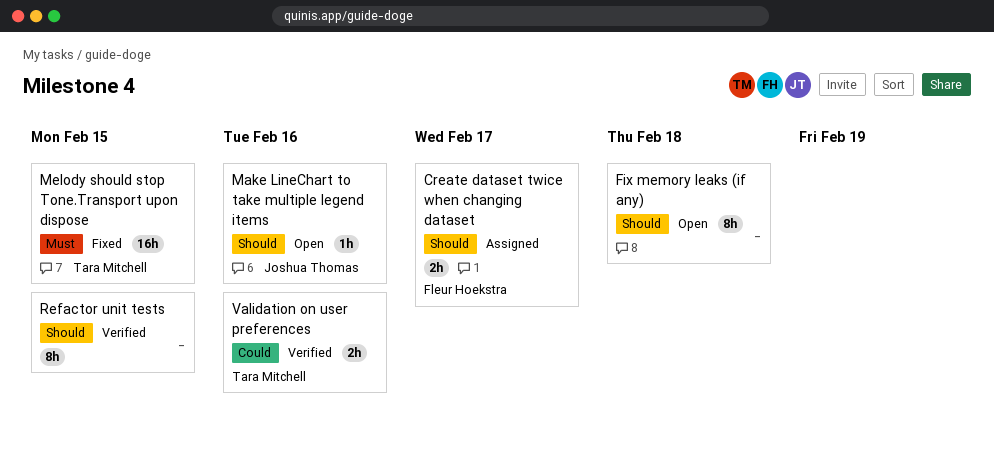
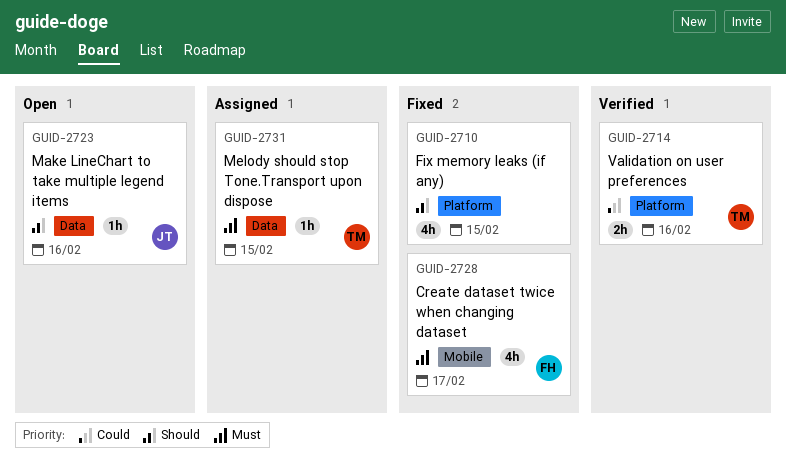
Create dataset twice when changing dataset, status: Assigned -> Fixed
Create dataset twice when changing dataset, priority: Should -> Must
Create dataset twice when changing dataset, estimate: 2h -> 4h
Fix memory leaks (if any), status: Open -> Fixed
Fix memory leaks (if any), estimate: 8h -> 4h
Fix memory leaks (if any), due: Feb 18 -> Feb 15
Melody should stop Tone.Transport upon dispose, status: Fixed -> Assigned
Melody should stop Tone.Transport upon dispose, estimate: 16h -> 1h
Refactor unit tests: present -> none

